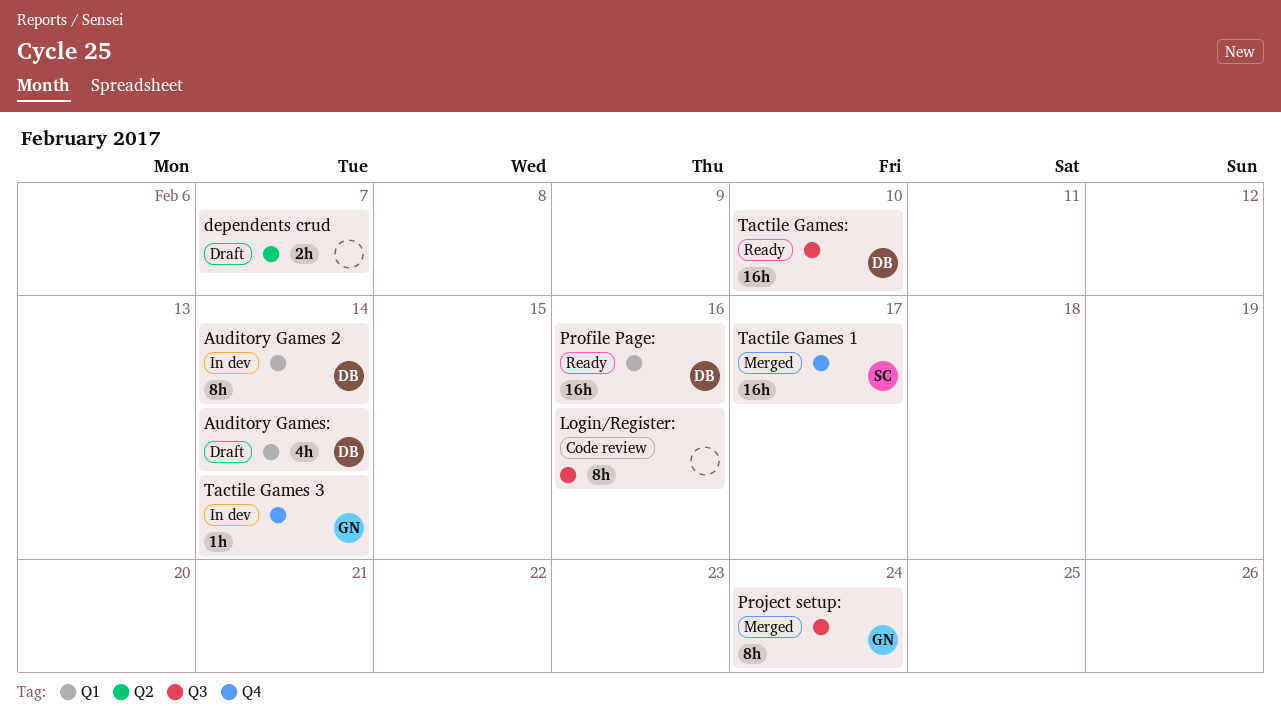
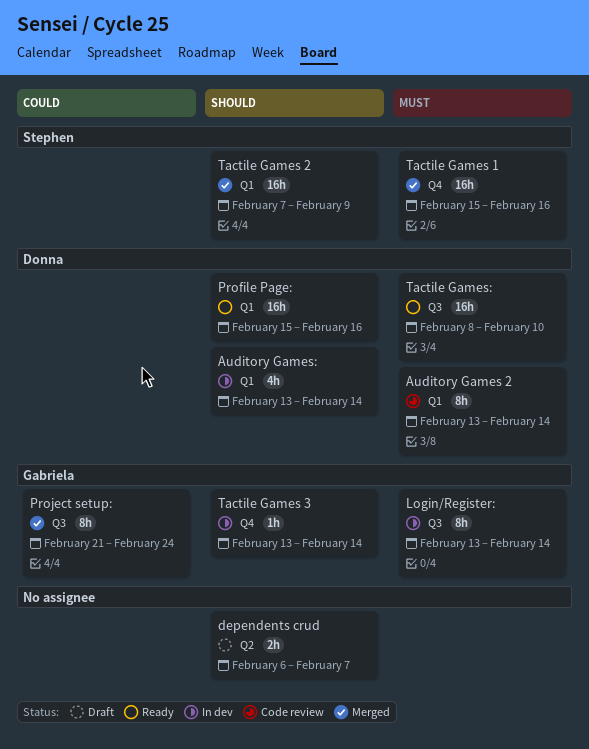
Auditory Games 2, status: In dev -> Code review
Auditory Games:, status: Draft -> In dev
Login/Register:, status: Code review -> In dev
Login/Register:, owner: none -> Gabriela
Login/Register:, due: Feb 16 -> Feb 14
Tactile Games 1, due: Feb 17 -> Feb 16
Tactile Games 2: none -> present

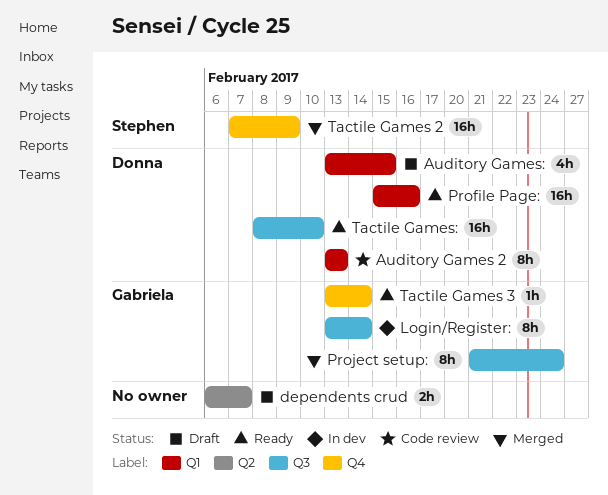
Auditory Games 2, due: Feb 14 -> Feb 13
Auditory Games:, status: In dev -> Draft
Auditory Games:, due: Feb 14 -> Feb 15
Tactile Games 1: present -> none
Tactile Games 2, label: Q1 -> Q4
Tactile Games 3, status: In dev -> Ready

